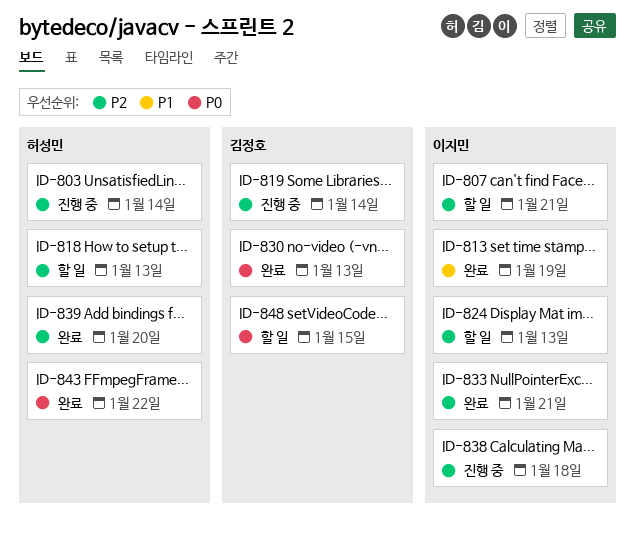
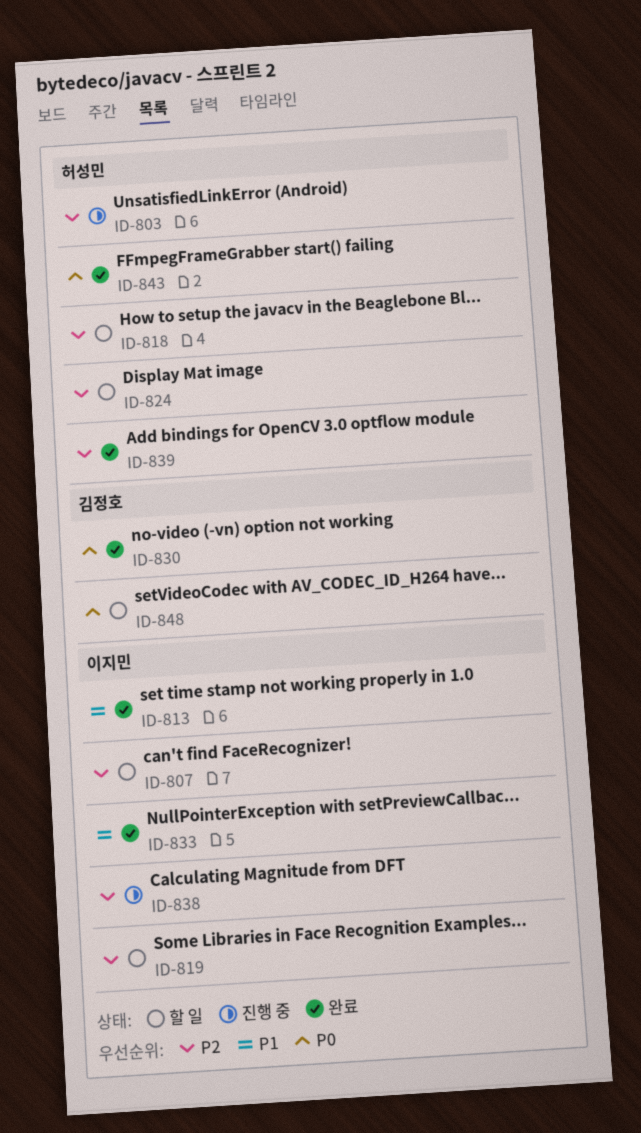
ID-819, status: 진행 중 -> 할 일
ID-819, owner: 김정호 -> 이지민
ID-824, owner: 이지민 -> 허성민
ID-833, priority: P2 -> P1

